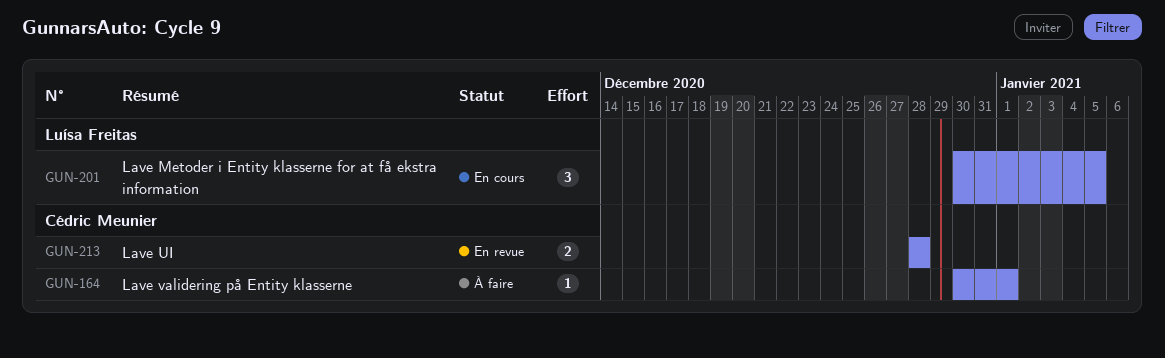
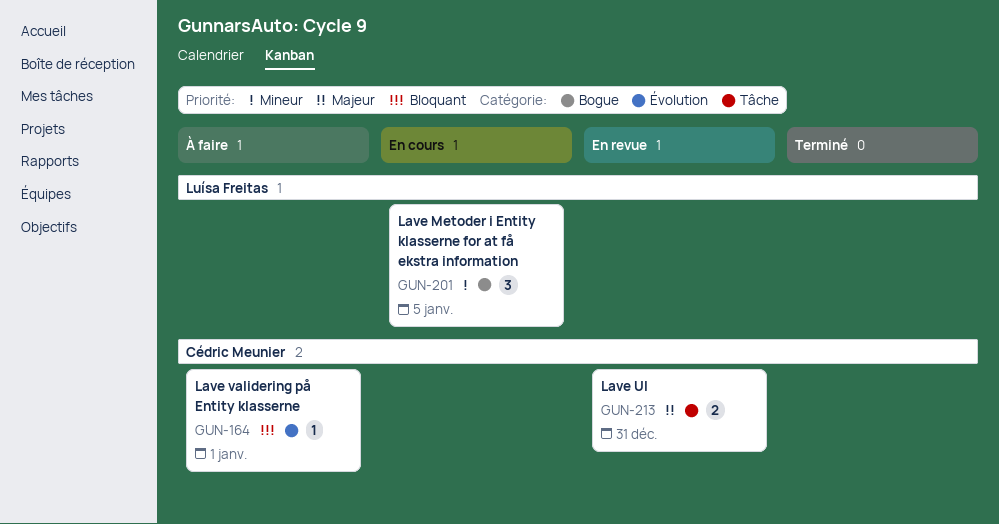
GUN-213, due: Dec 28 -> Dec 31

